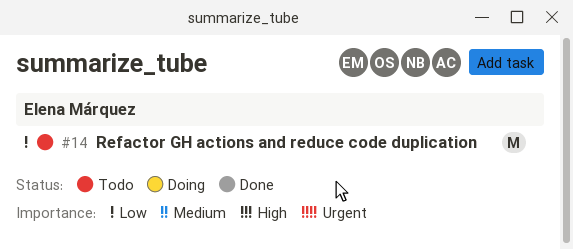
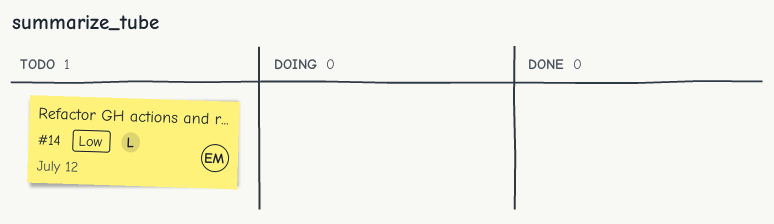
#14, estimate: M -> L

